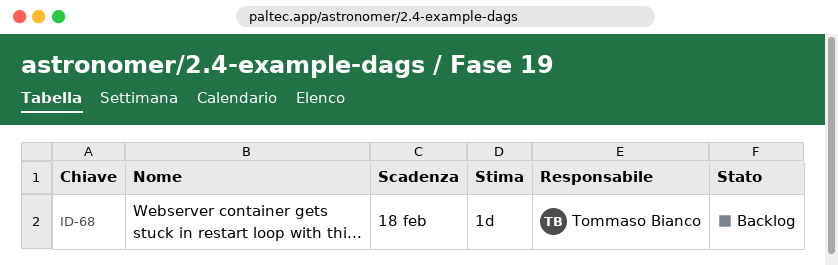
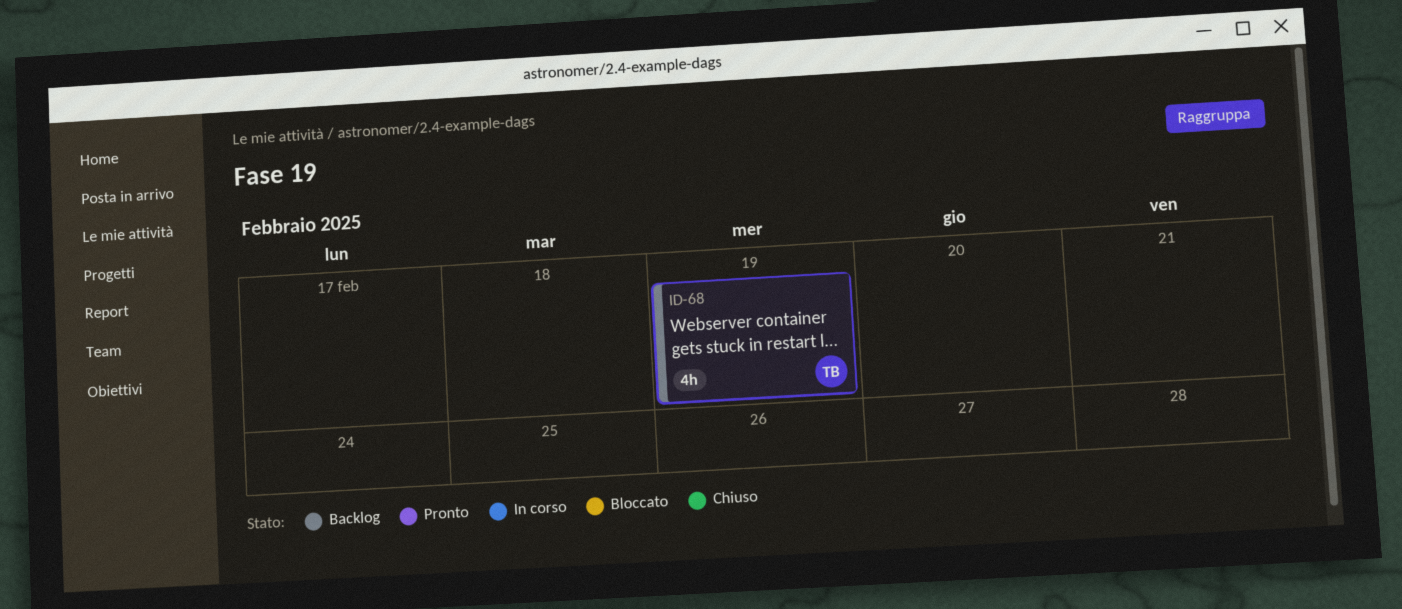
ID-68, estimate: 1d -> 4h
ID-68, due: Feb 18 -> Feb 19

